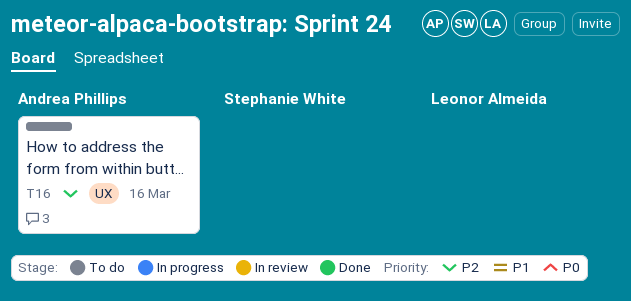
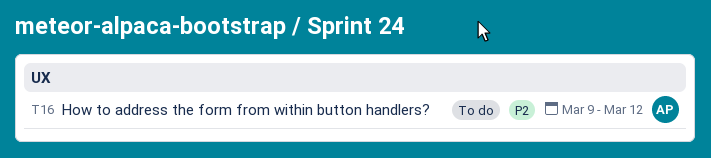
T16, due: Mar 16 -> Mar 12

